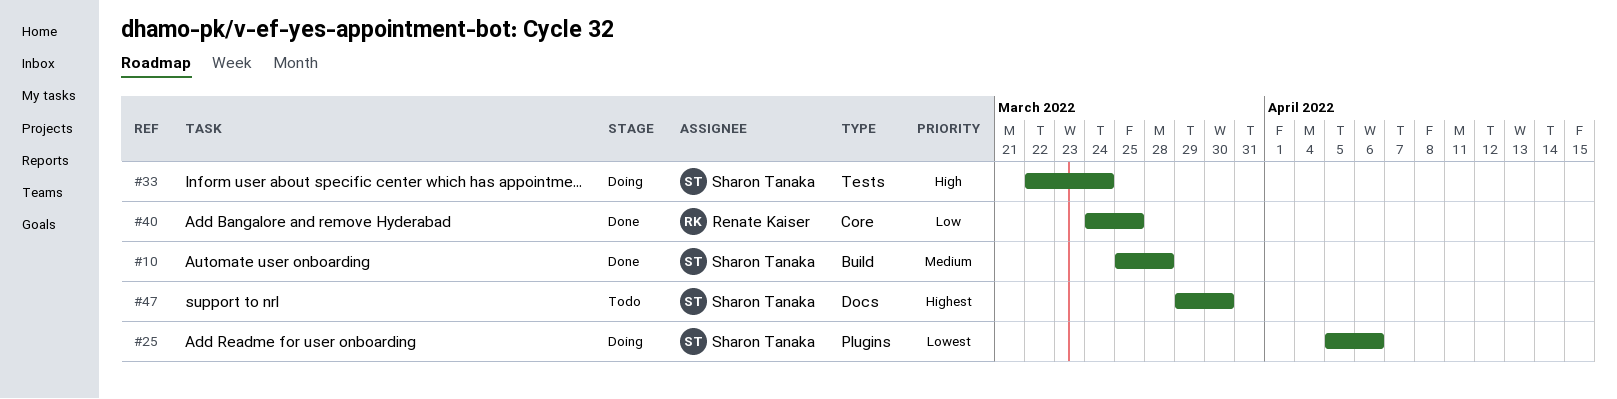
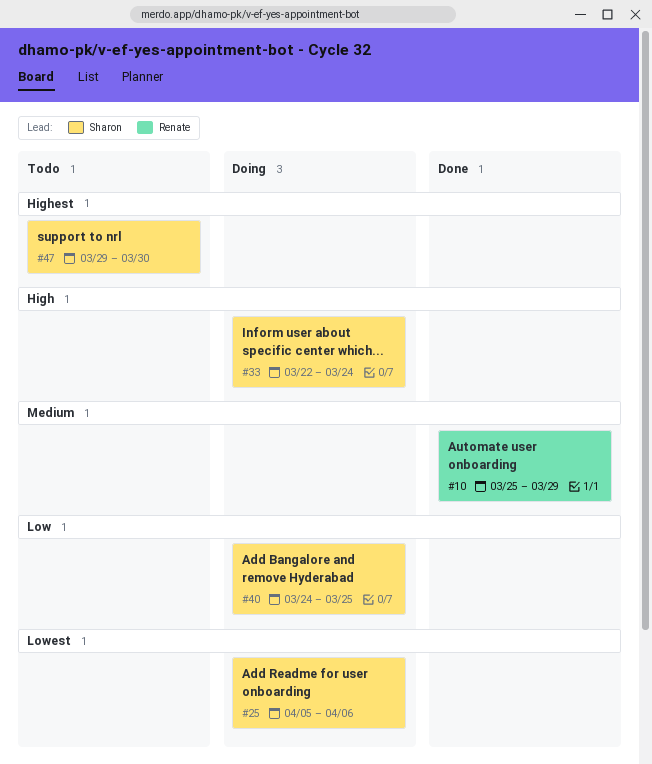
#10, owner: Sharon Tanaka -> Renate Kaiser
#10, due: Mar 28 -> Mar 29
#40, status: Done -> Doing
#40, owner: Renate Kaiser -> Sharon Tanaka

